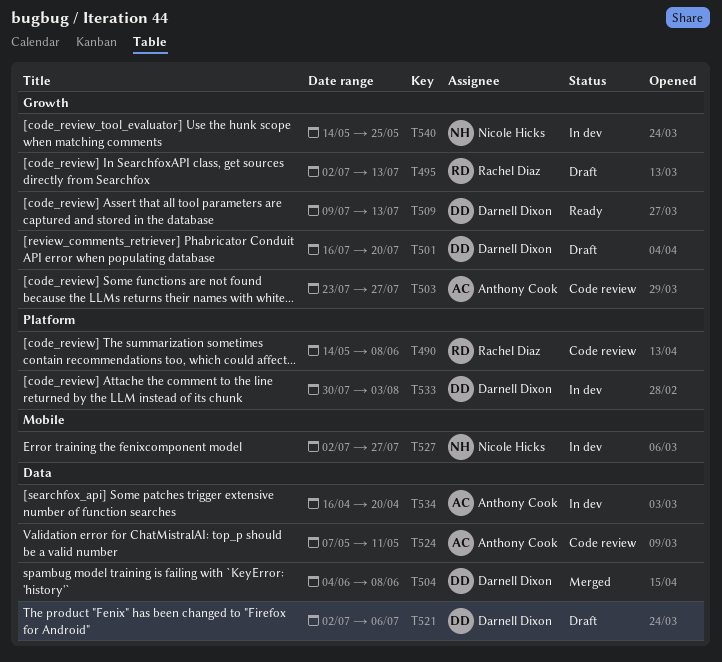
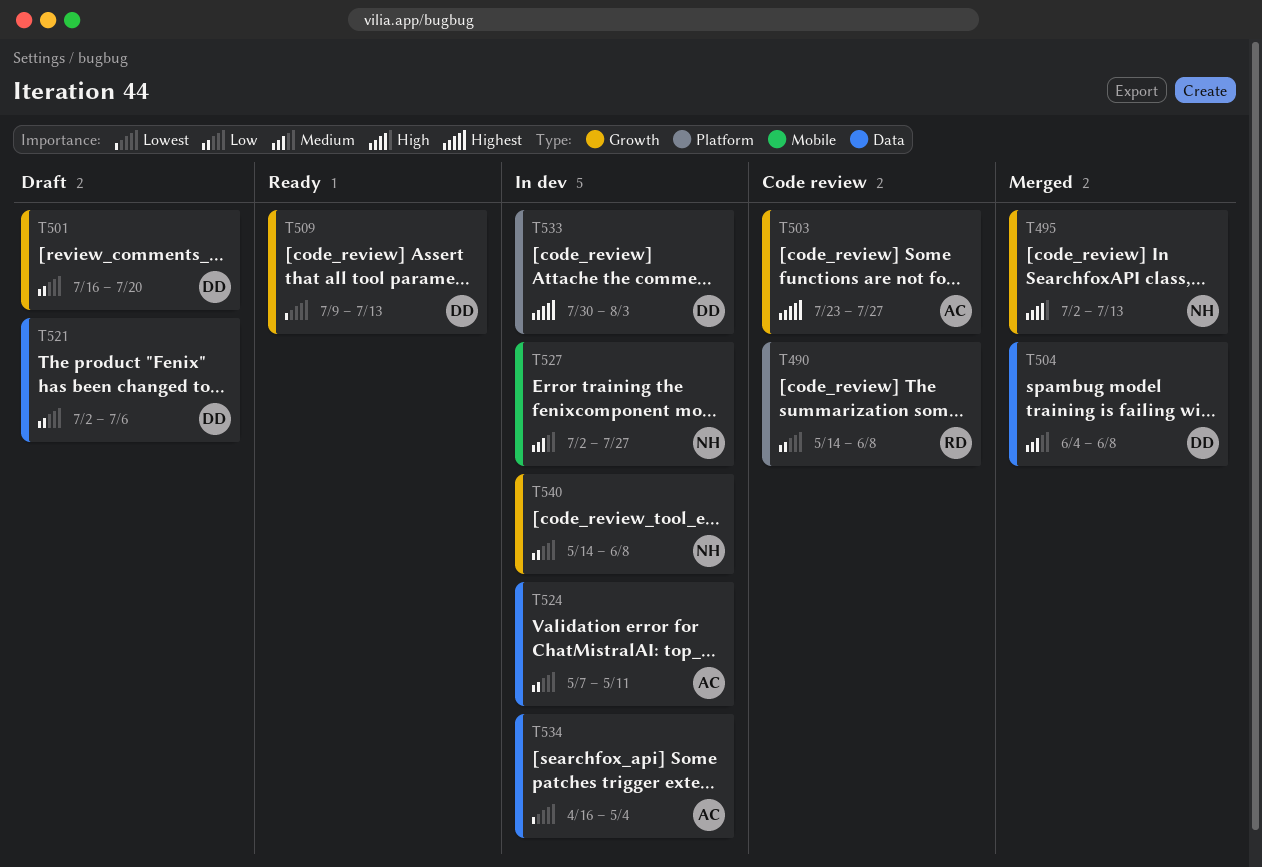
T495, status: Draft -> Merged
T495, owner: Rachel Diaz -> Nicole Hicks
T524, status: Code review -> In dev
T534, due: Apr 20 -> May 4
T540, due: May 25 -> Jun 8

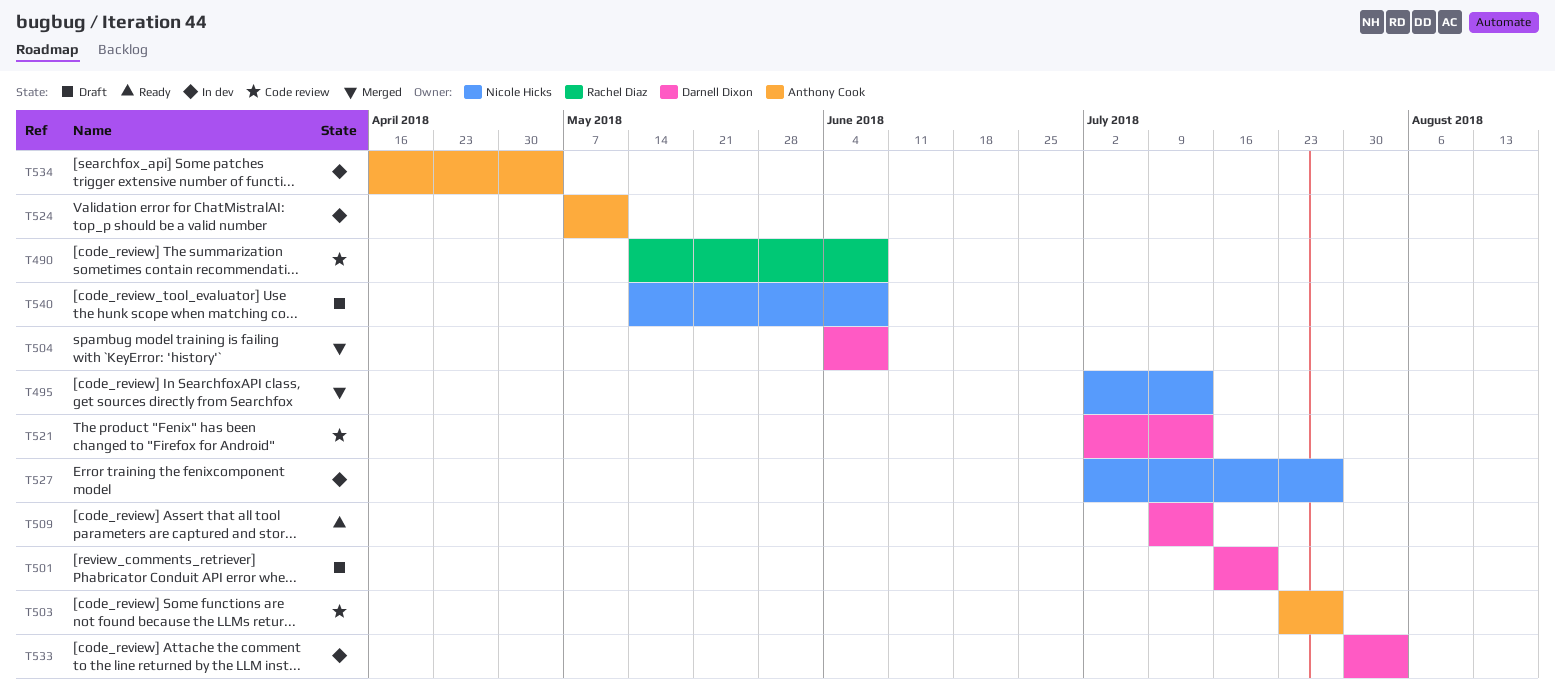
T521, status: Draft -> Code review
T521, due: Jul 6 -> Jul 13
T540, status: In dev -> Draft

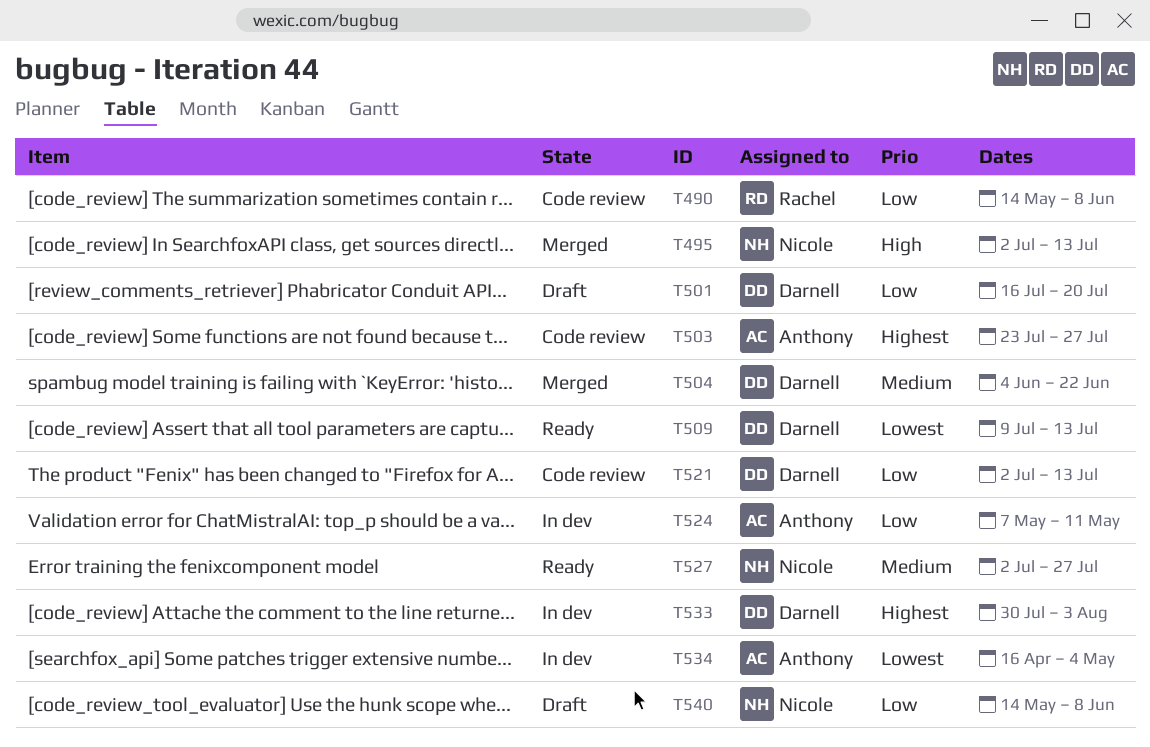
T504, due: Jun 8 -> Jun 22
T527, status: In dev -> Ready

